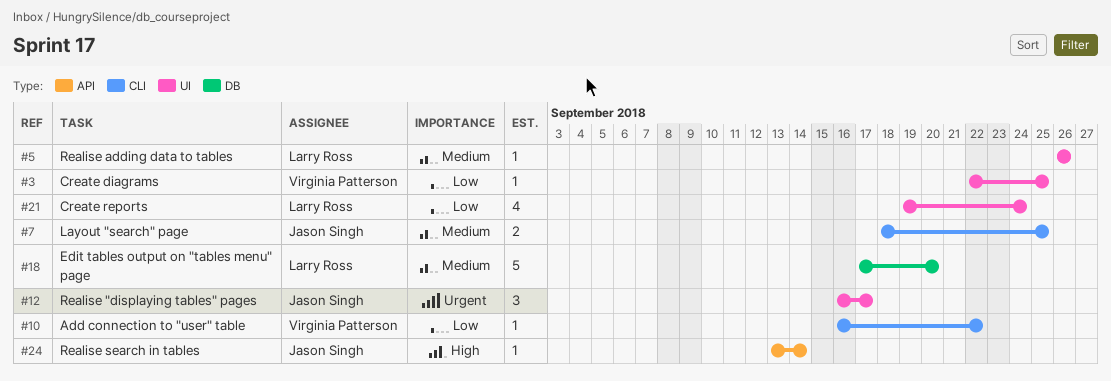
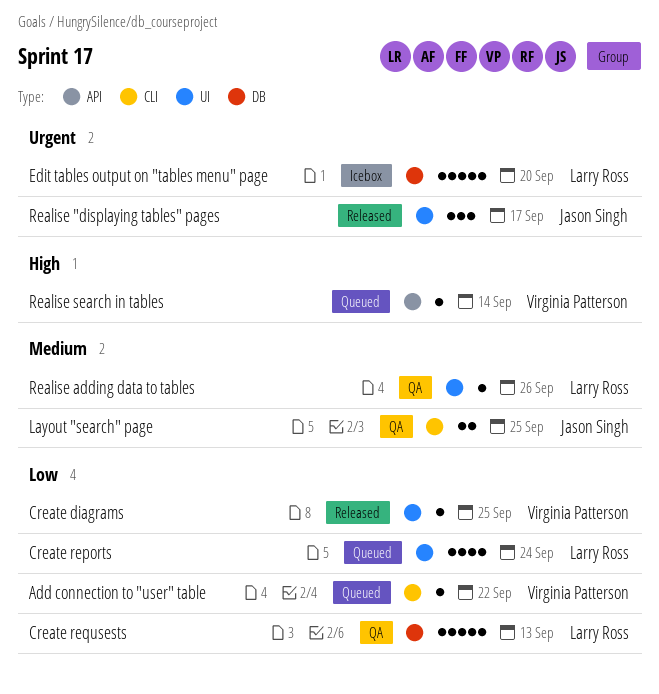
Create requsests: none -> present
Edit tables output on "tables menu" page, priority: Medium -> Urgent
Realise search in tables, owner: Jason Singh -> Virginia Patterson

